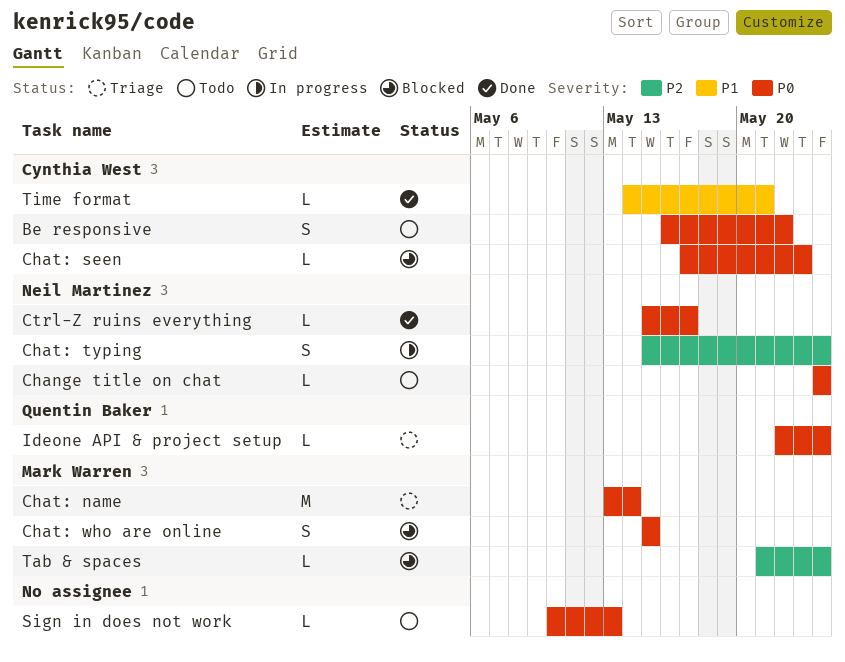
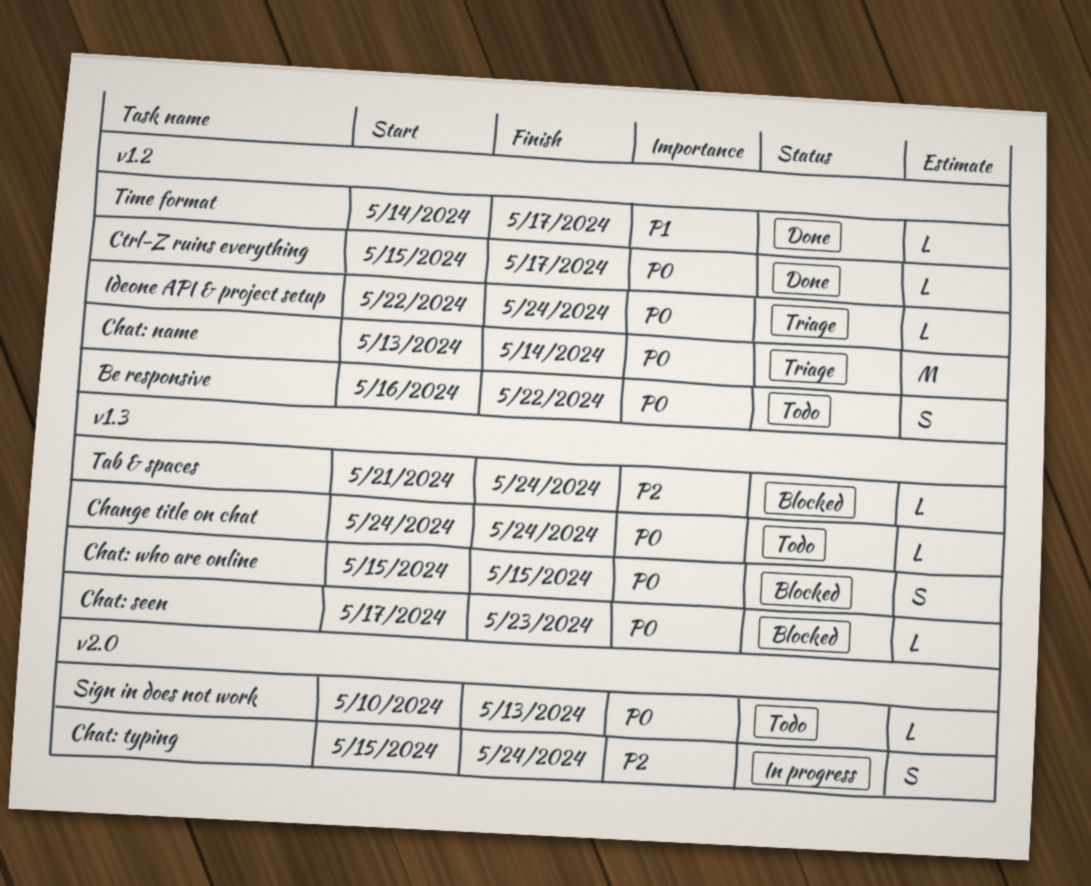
Time format, due: May 21 -> May 17

